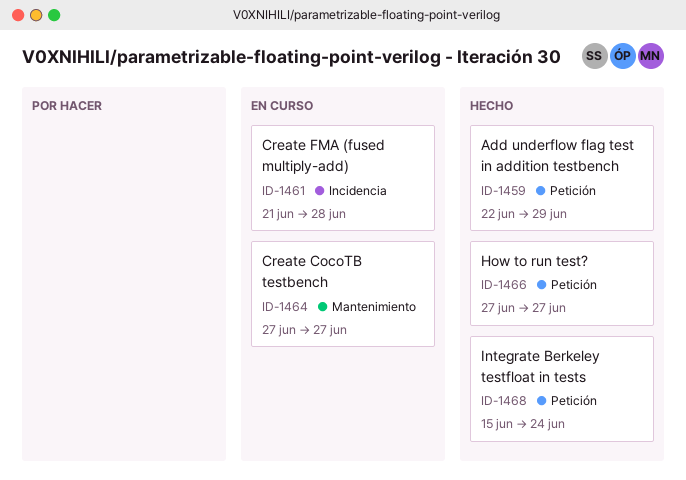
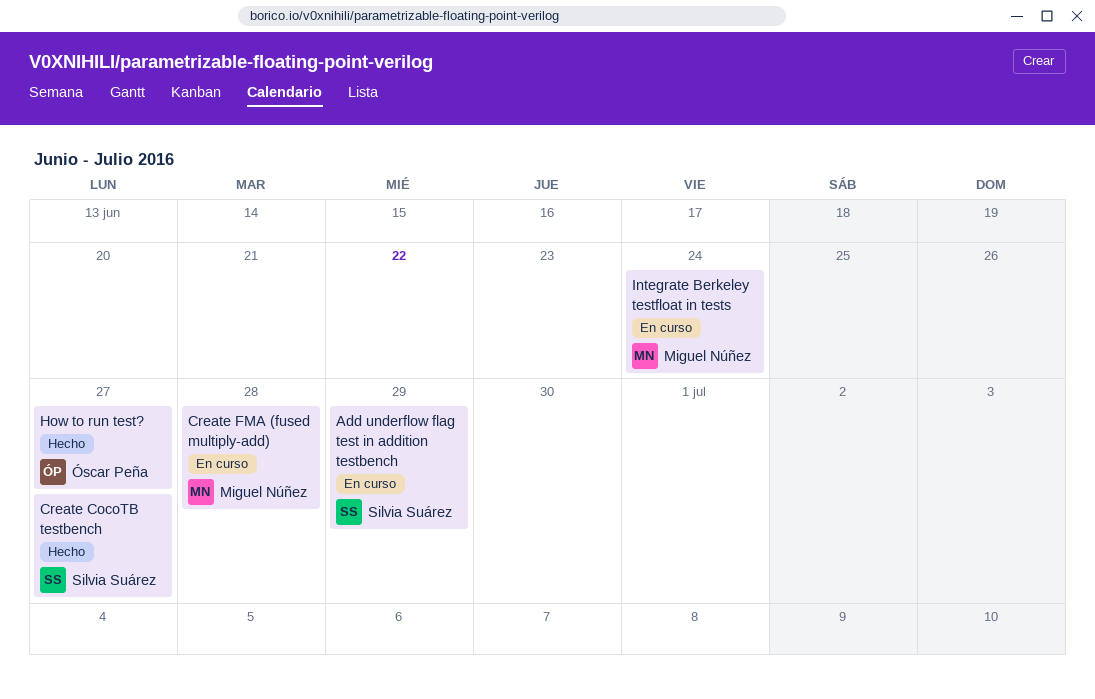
Add underflow flag test in addition testbench, status: Hecho -> En curso
Create CocoTB testbench, status: En curso -> Hecho
Integrate Berkeley testfloat in tests, status: Hecho -> En curso

